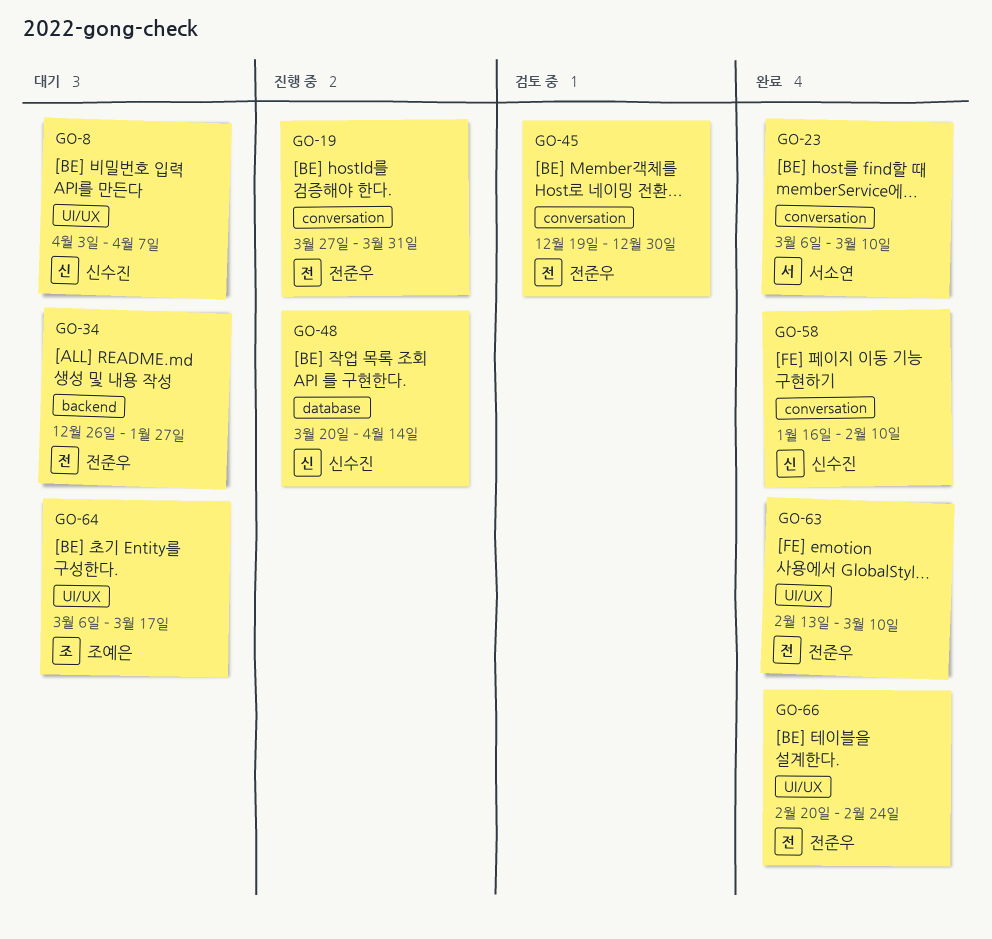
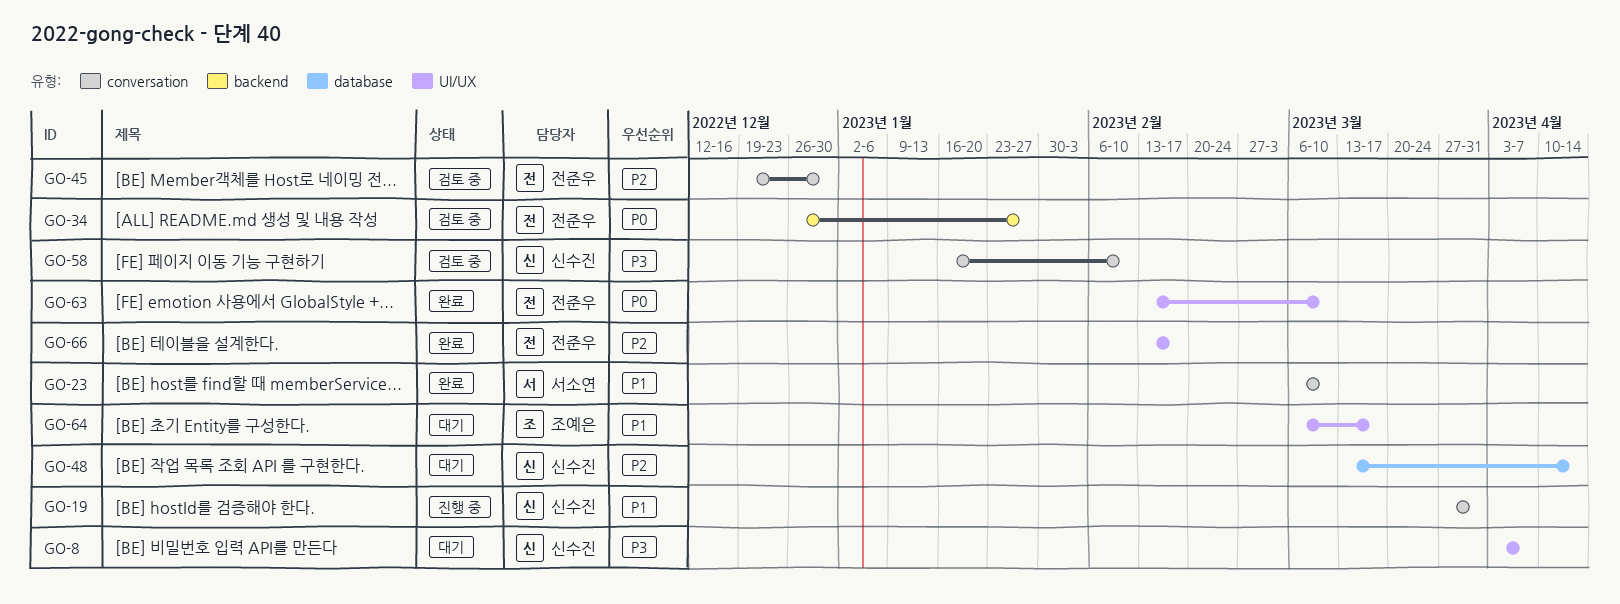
GO-19, owner: 전준우 -> 신수진
GO-34, status: 대기 -> 검토 중
GO-48, status: 진행 중 -> 대기
GO-48, start: Mar 20 -> Mar 13
GO-58, status: 완료 -> 검토 중
GO-66, start: Feb 20 -> Feb 13
GO-66, due: Feb 24 -> Feb 17

